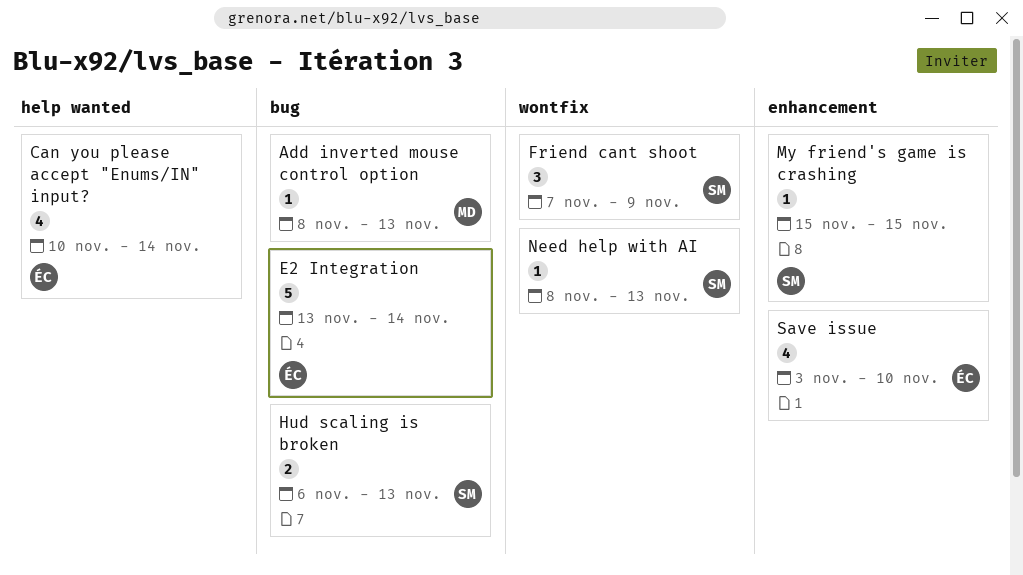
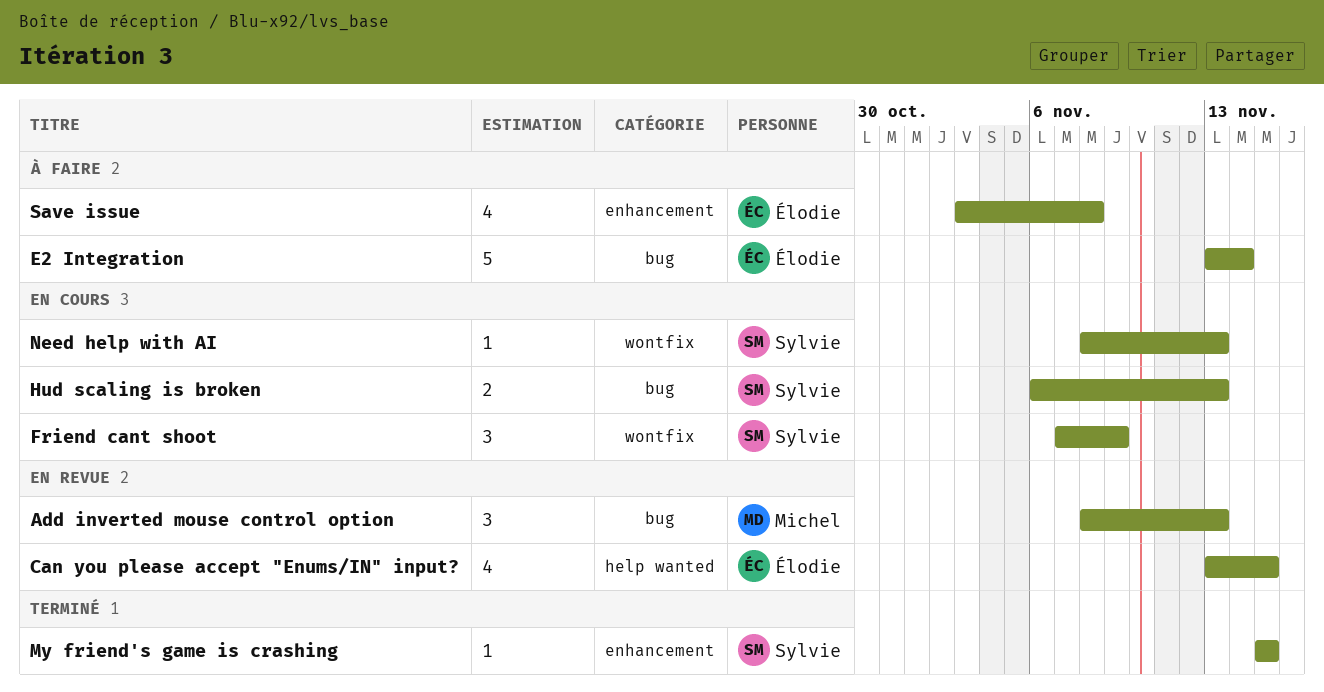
Add inverted mouse control option, estimate: 1 -> 3
Can you please accept "Enums/IN" input?, start: Nov 10 -> Nov 13
Can you please accept "Enums/IN" input?, due: Nov 14 -> Nov 15
Save issue, due: Nov 10 -> Nov 8

